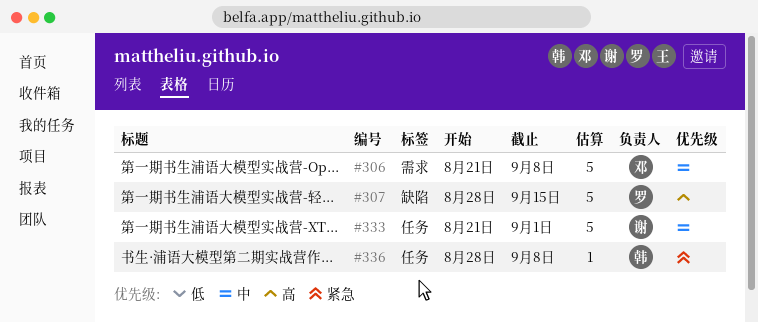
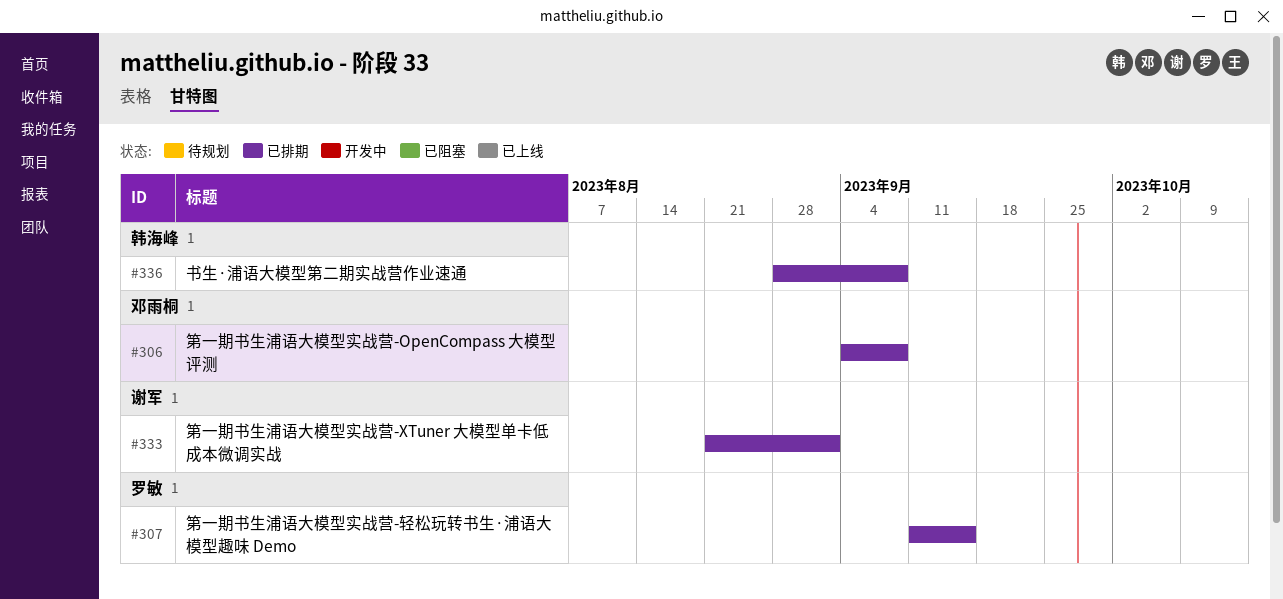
#306, start: Aug 21 -> Sep 4
#307, start: Aug 28 -> Sep 11

